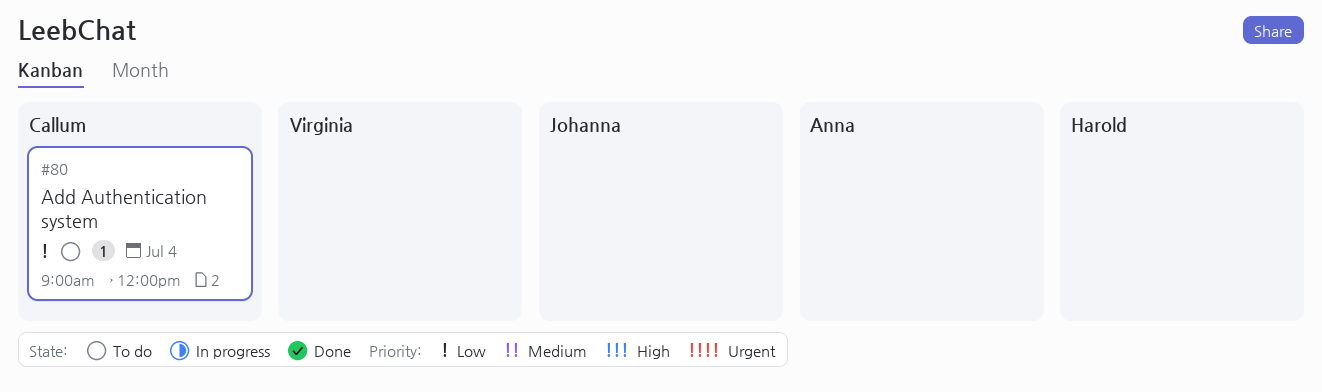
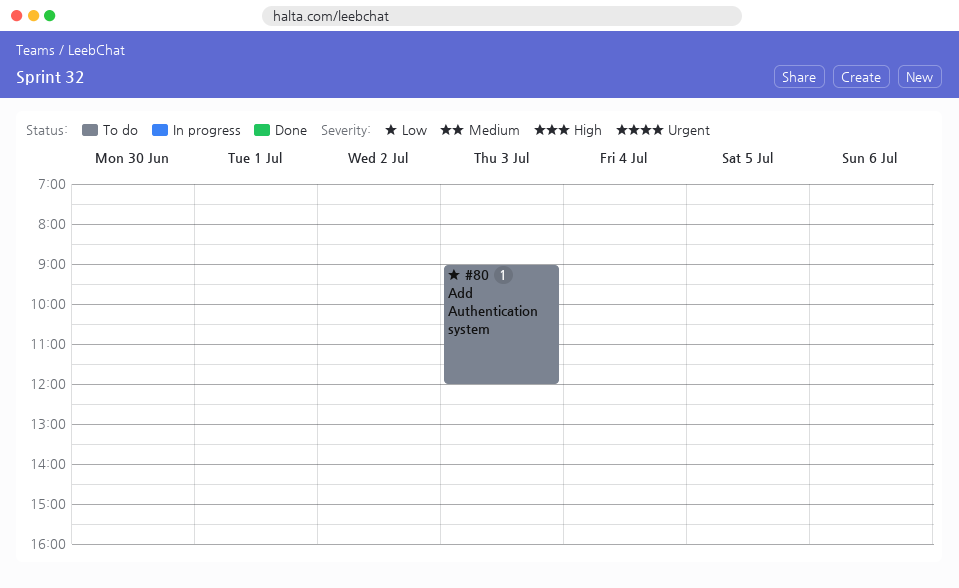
#80, day: Jul 4 -> Jul 3

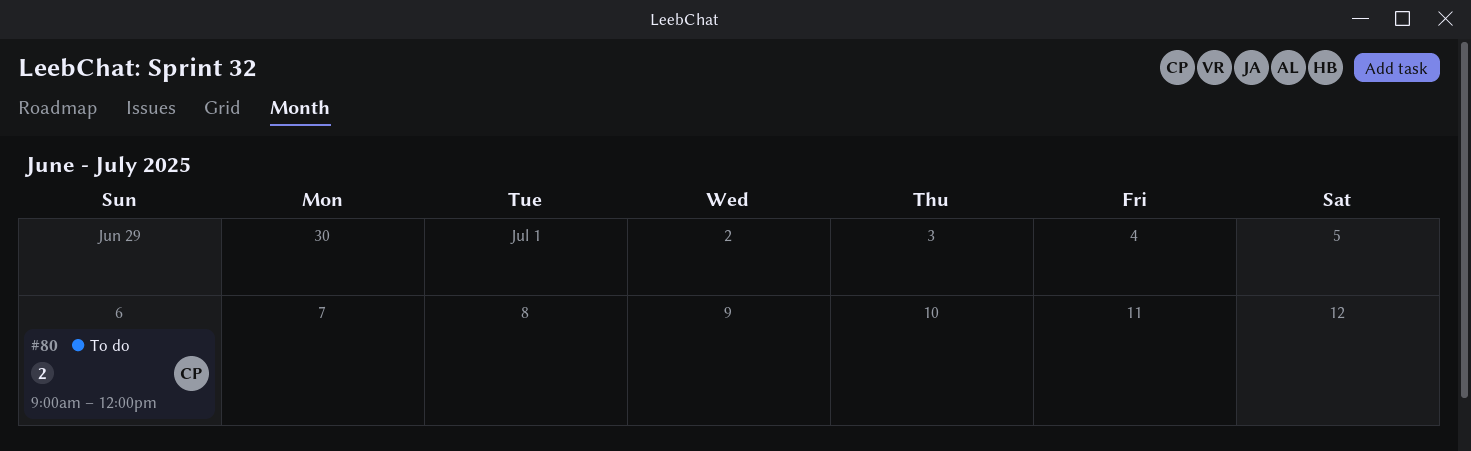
#80, estimate: 1 -> 2
#80, day: Jul 3 -> Jul 6

